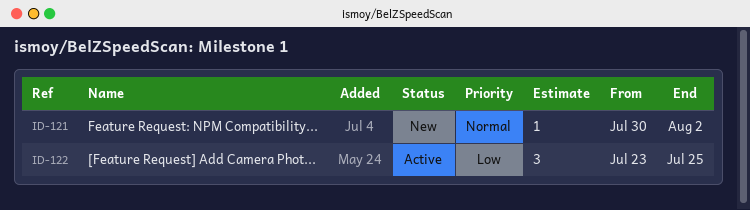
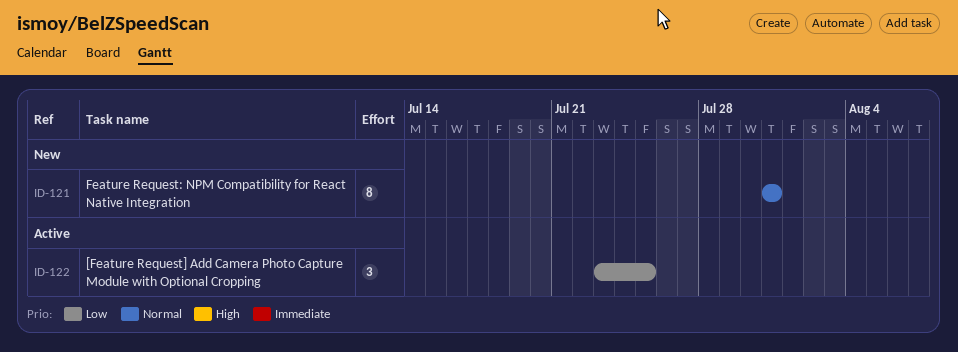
ID-121, estimate: 1 -> 8
ID-121, start: Jul 30 -> Jul 31
ID-121, due: Aug 2 -> Jul 31

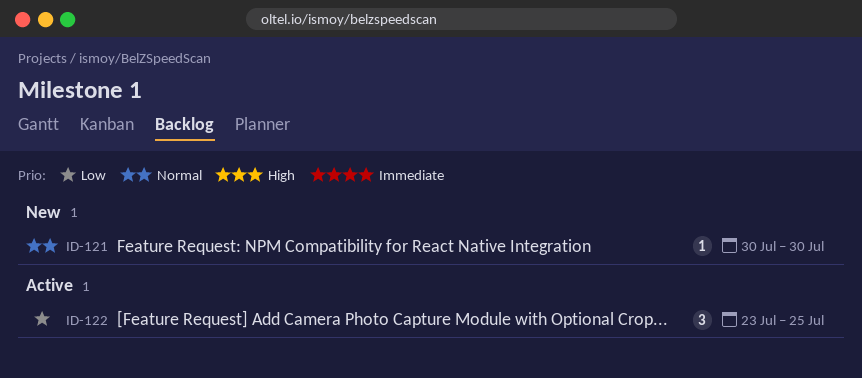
ID-121, estimate: 8 -> 1
ID-121, start: Jul 31 -> Jul 30
ID-121, due: Jul 31 -> Jul 30

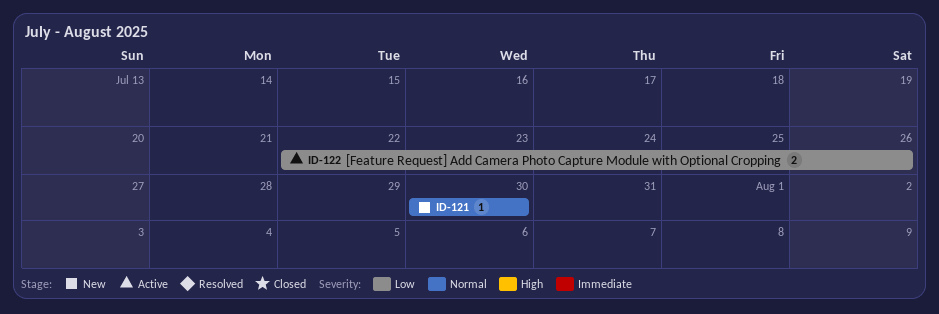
ID-122, estimate: 3 -> 2
ID-122, start: Jul 23 -> Jul 22
ID-122, due: Jul 25 -> Jul 26

